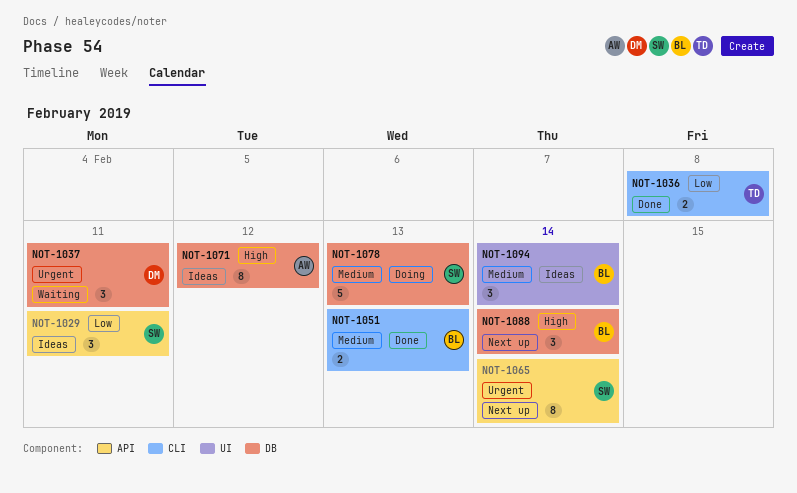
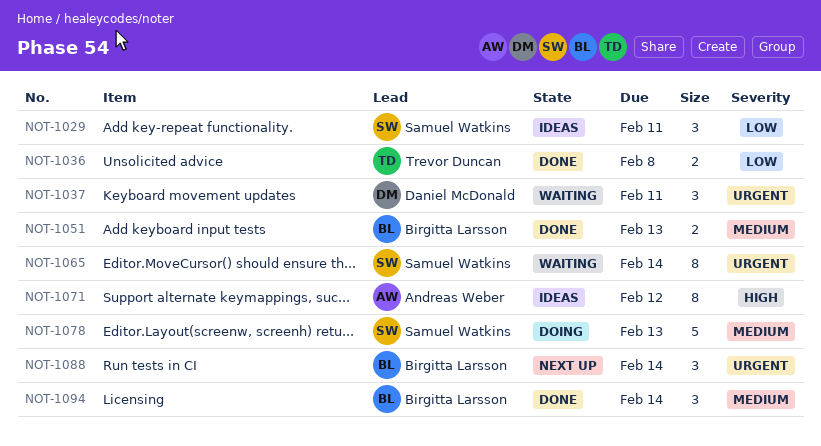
NOT-1065, status: Next up -> Waiting
NOT-1088, priority: High -> Urgent
NOT-1094, status: Ideas -> Done

